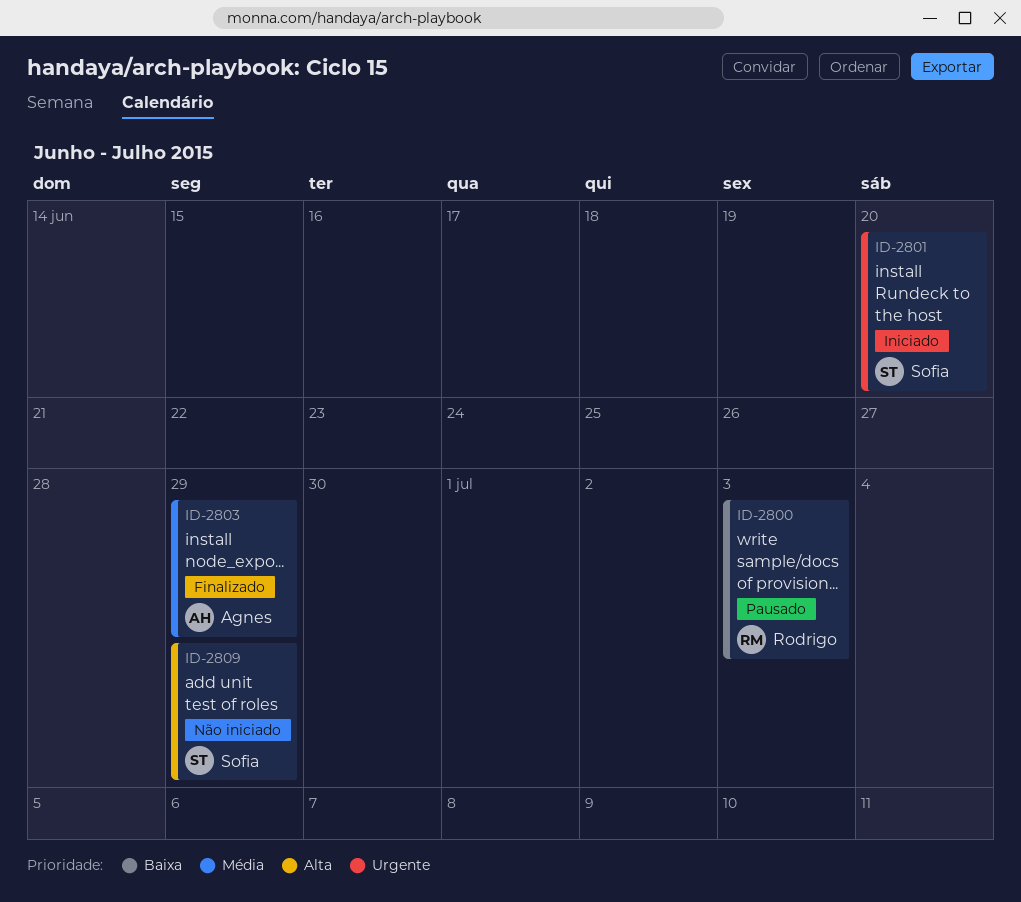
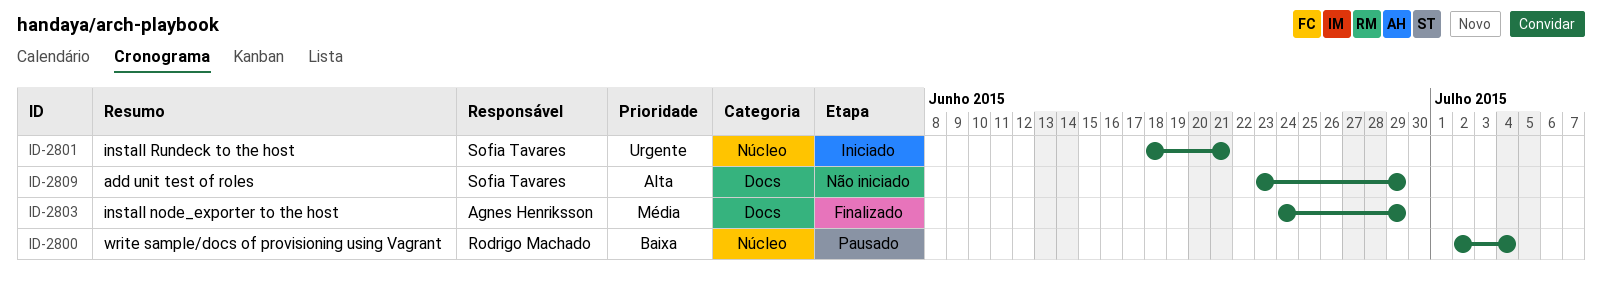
ID-2800, due: Jul 3 -> Jul 4
ID-2801, due: Jun 20 -> Jun 21

